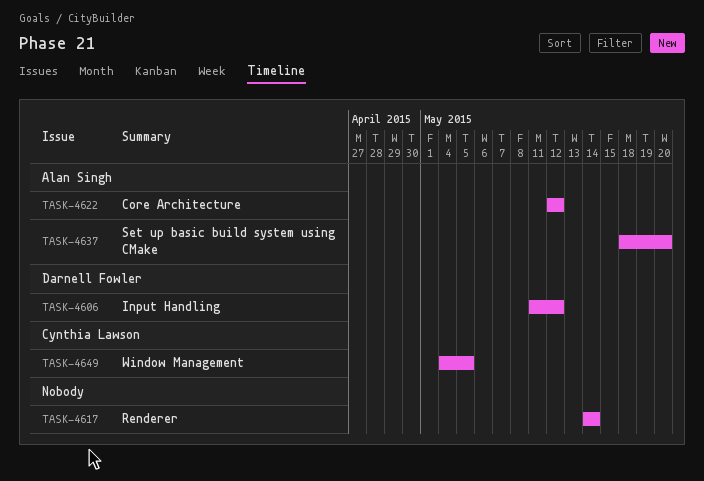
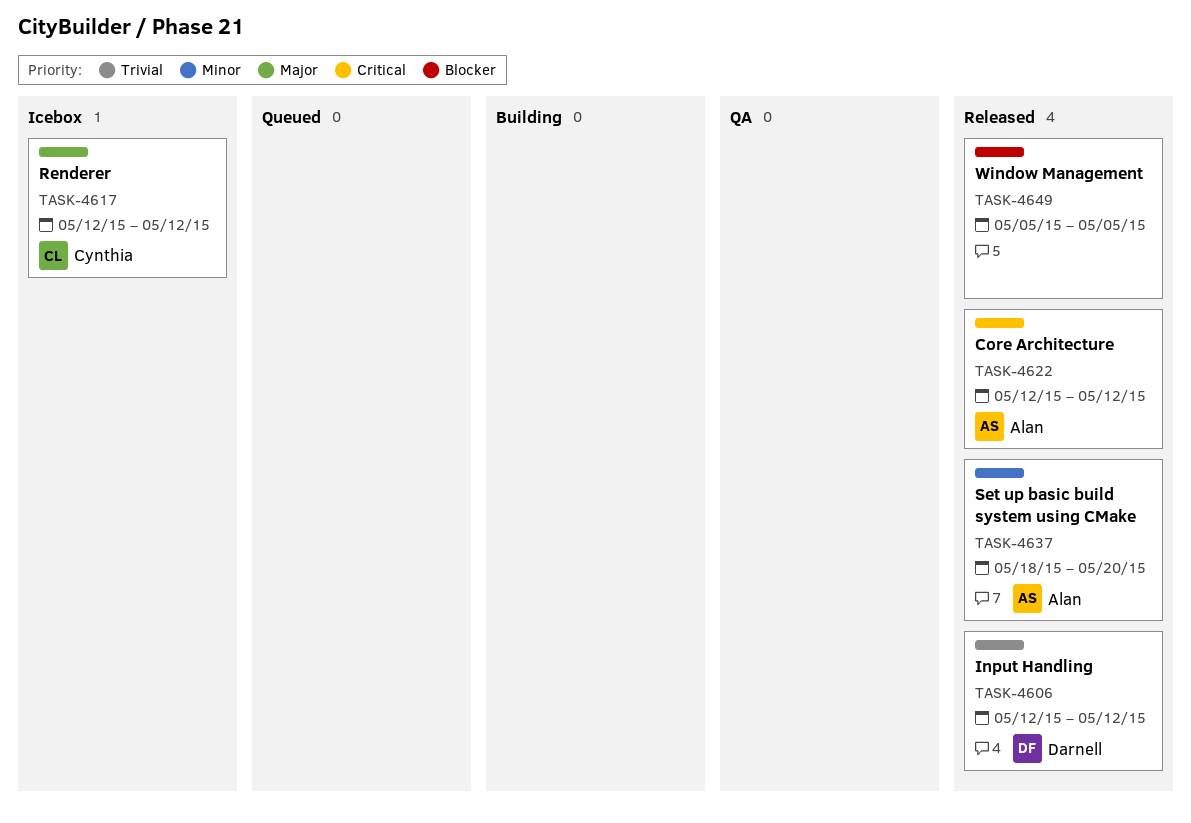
TASK-4606, start: May 11 -> May 12
TASK-4617, owner: none -> Cynthia Lawson
TASK-4617, start: May 14 -> May 12
TASK-4617, due: May 14 -> May 12
TASK-4649, owner: Cynthia Lawson -> none
TASK-4649, start: May 4 -> May 5

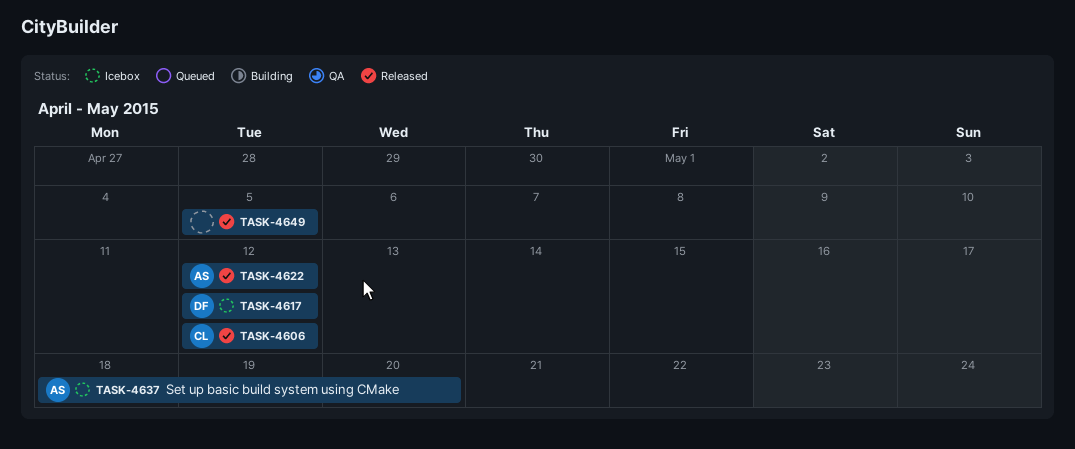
TASK-4606, owner: Darnell -> Cynthia
TASK-4617, owner: Cynthia -> Darnell
TASK-4637, status: Released -> Icebox

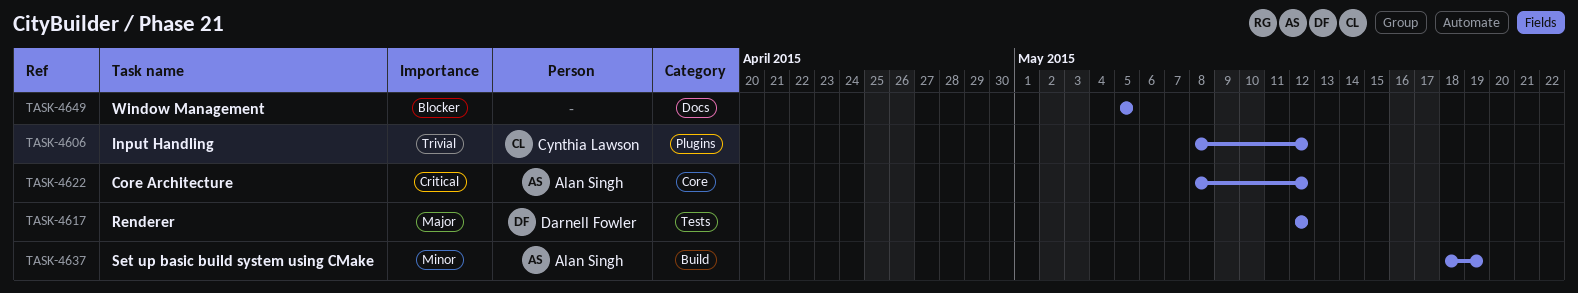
TASK-4606, start: May 12 -> May 8
TASK-4622, start: May 12 -> May 8
TASK-4637, due: May 20 -> May 19

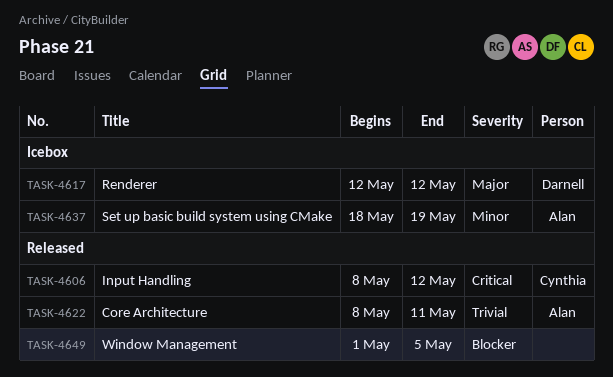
TASK-4606, priority: Trivial -> Critical
TASK-4622, priority: Critical -> Trivial
TASK-4622, due: May 12 -> May 11
TASK-4649, start: May 5 -> May 1

